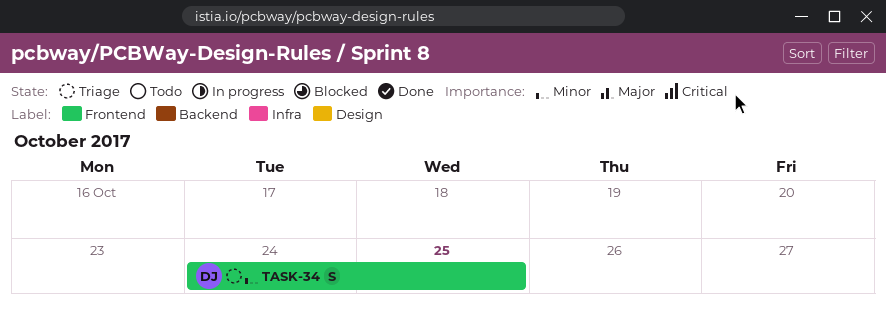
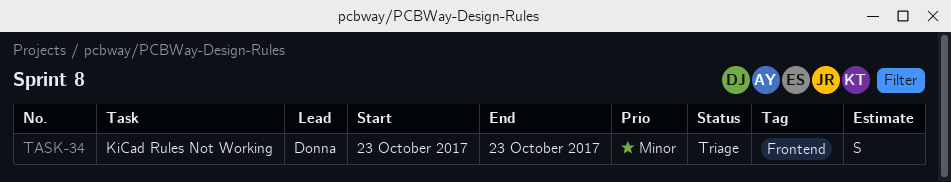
TASK-34, start: Oct 24 -> Oct 23
TASK-34, due: Oct 25 -> Oct 23

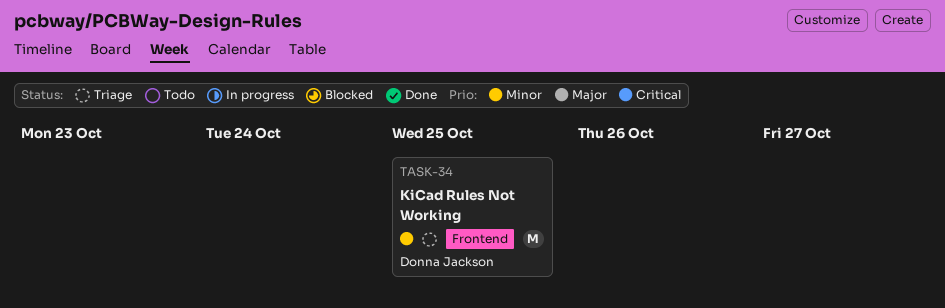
TASK-34, estimate: S -> M
TASK-34, due: Oct 23 -> Oct 25

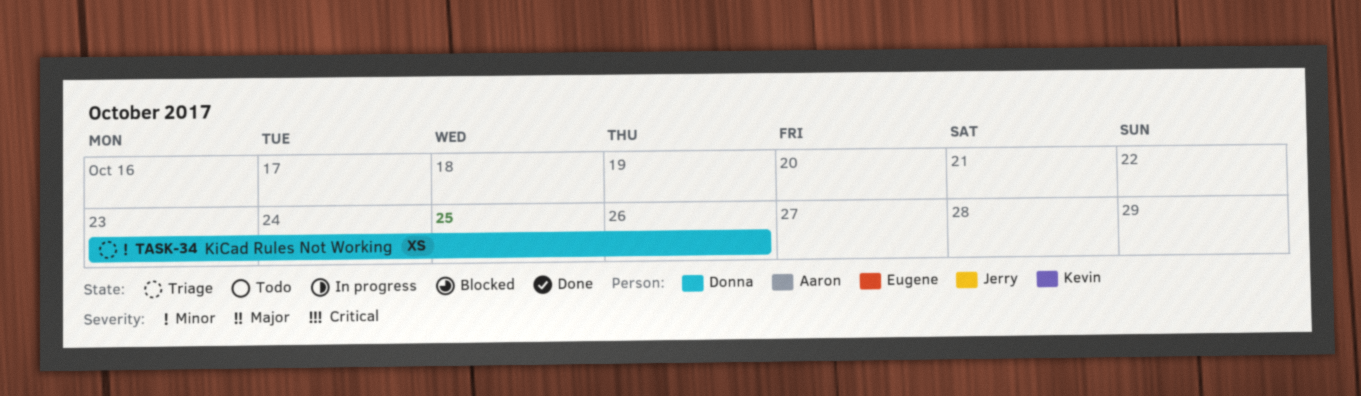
TASK-34, estimate: M -> XS
TASK-34, due: Oct 25 -> Oct 26

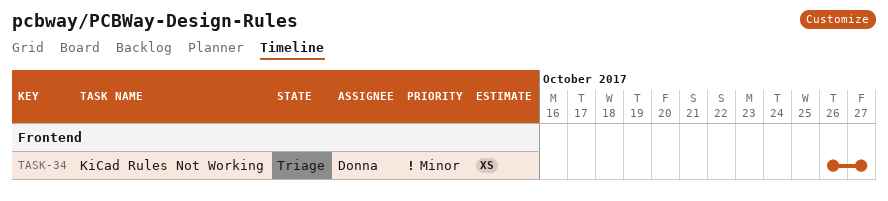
TASK-34, start: Oct 23 -> Oct 26
TASK-34, due: Oct 26 -> Oct 27

